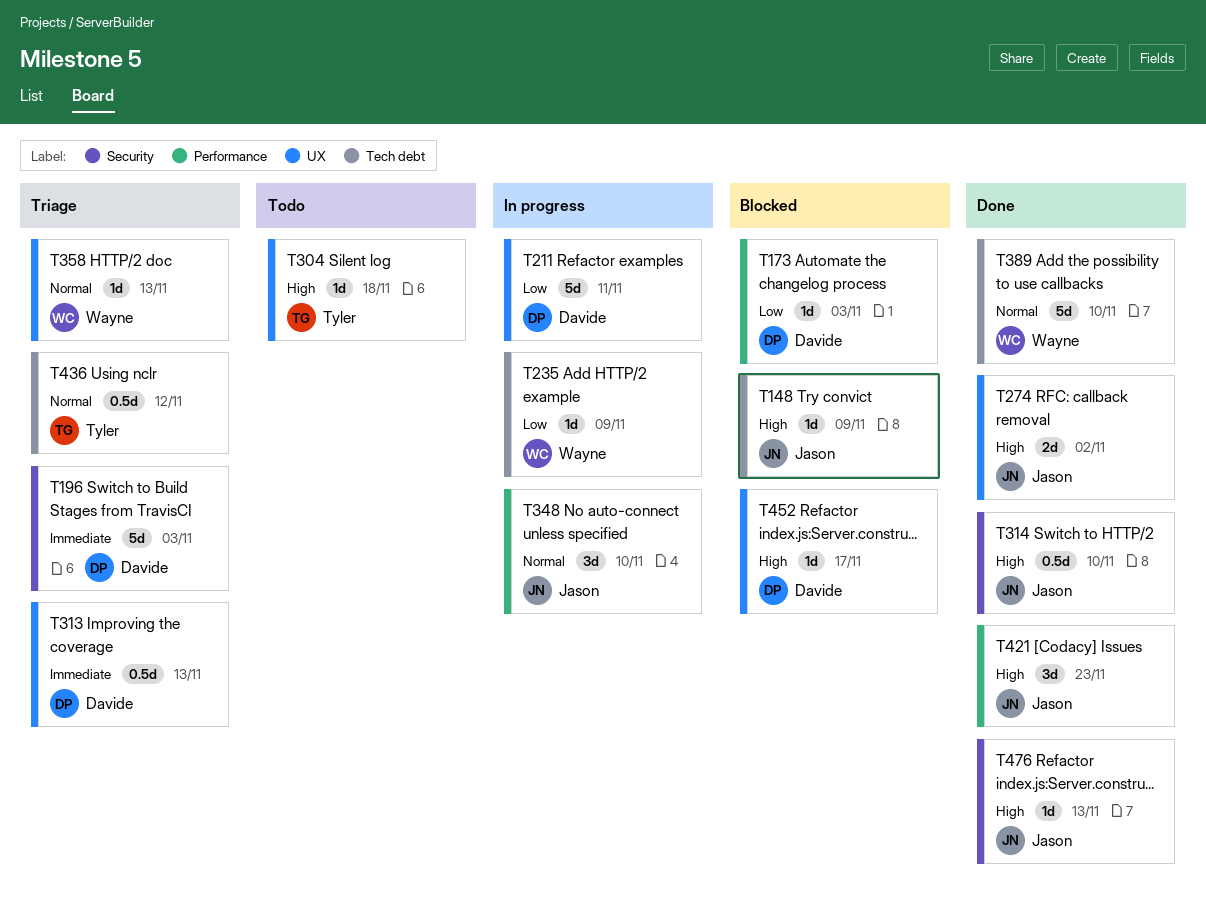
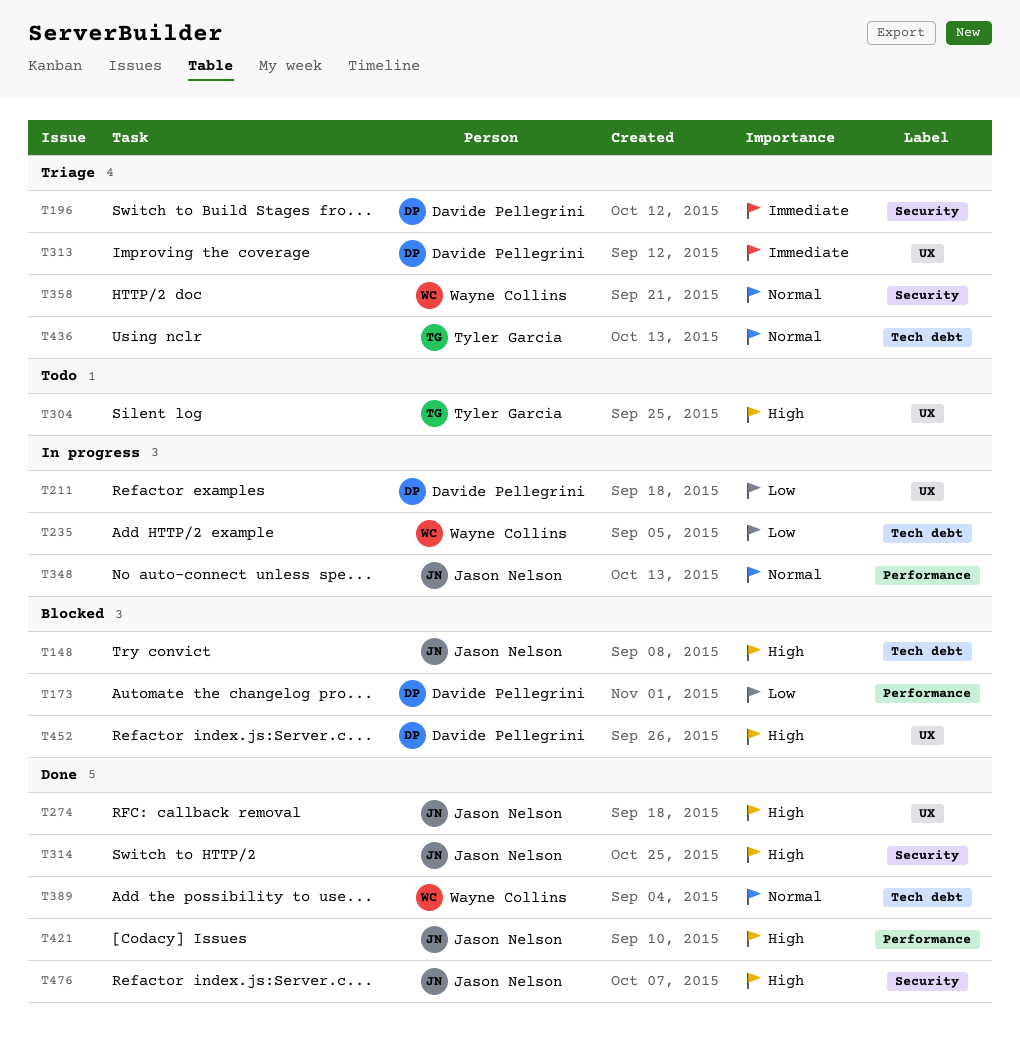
T358, label: UX -> Security

